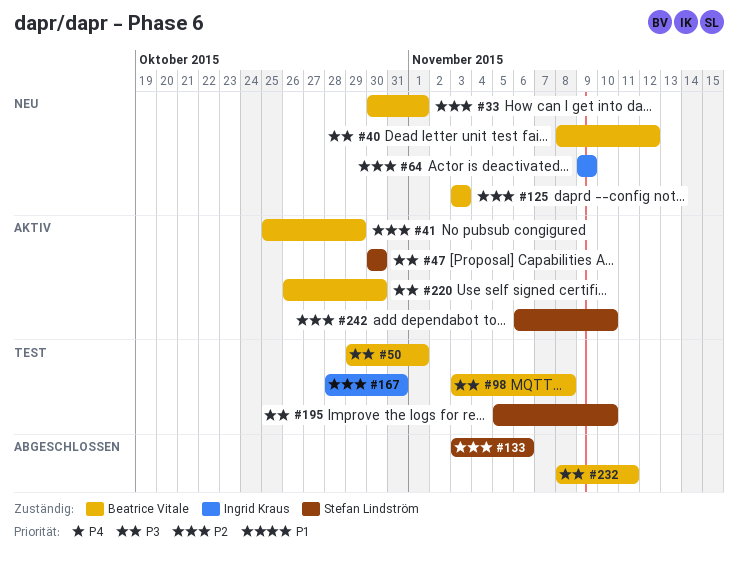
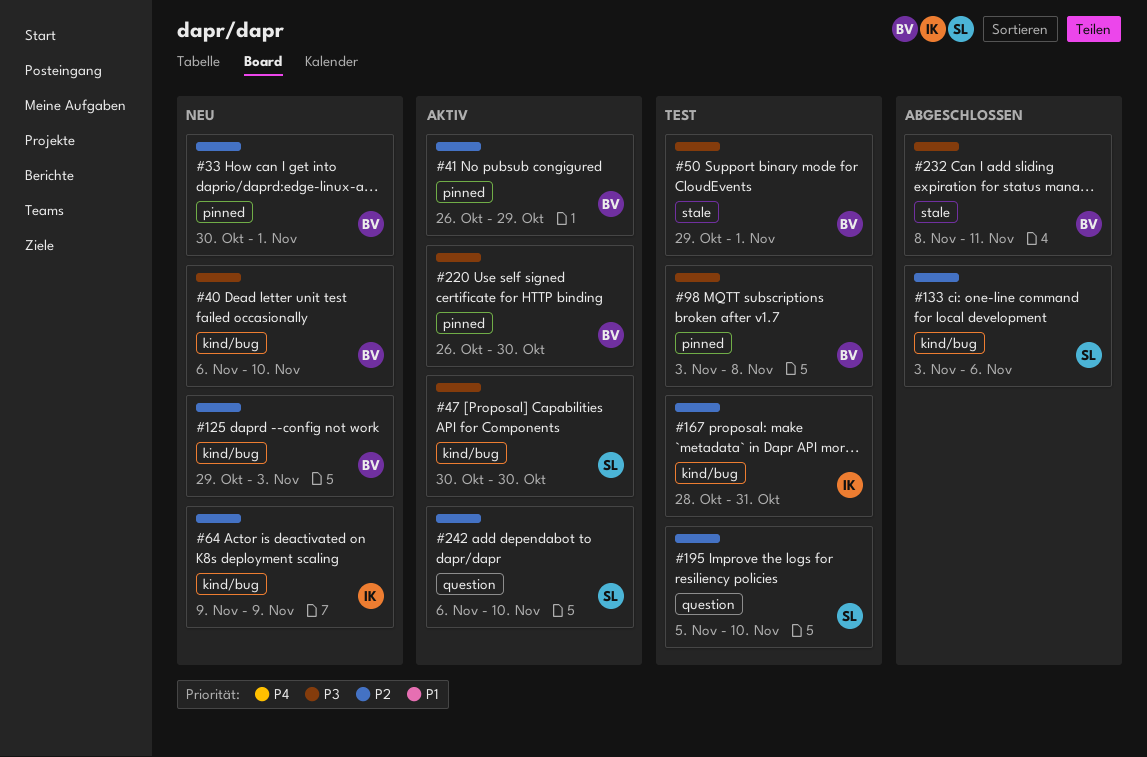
#40, start: Nov 8 -> Nov 6
#40, due: Nov 12 -> Nov 10
#41, start: Oct 25 -> Oct 26
#125, start: Nov 3 -> Oct 29
#195, priority: P3 -> P2

